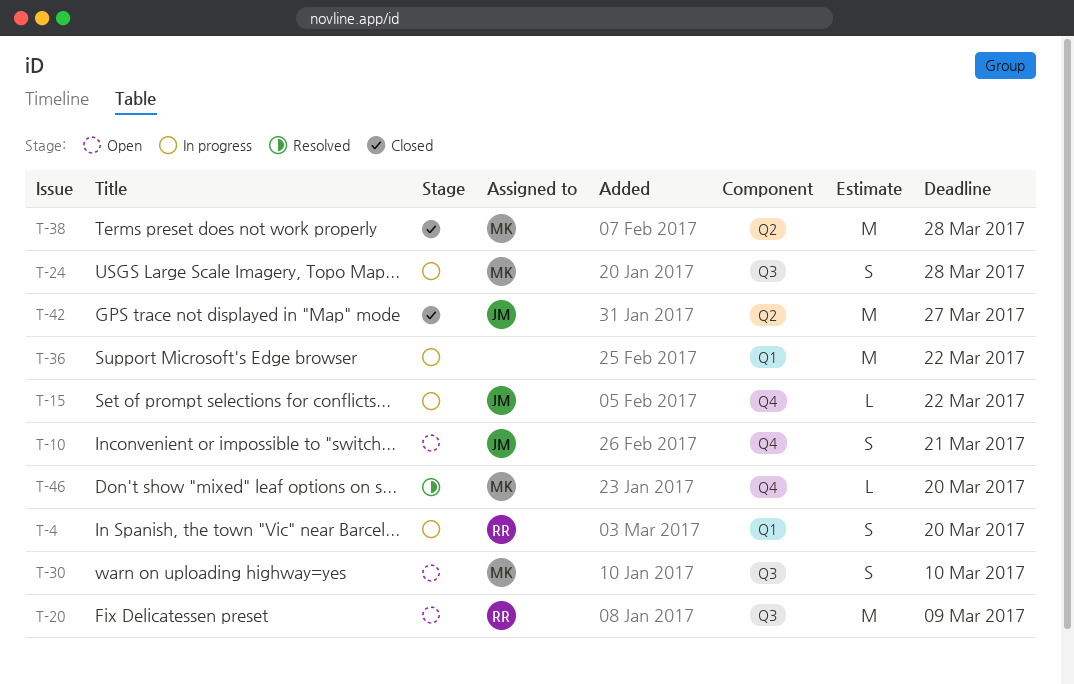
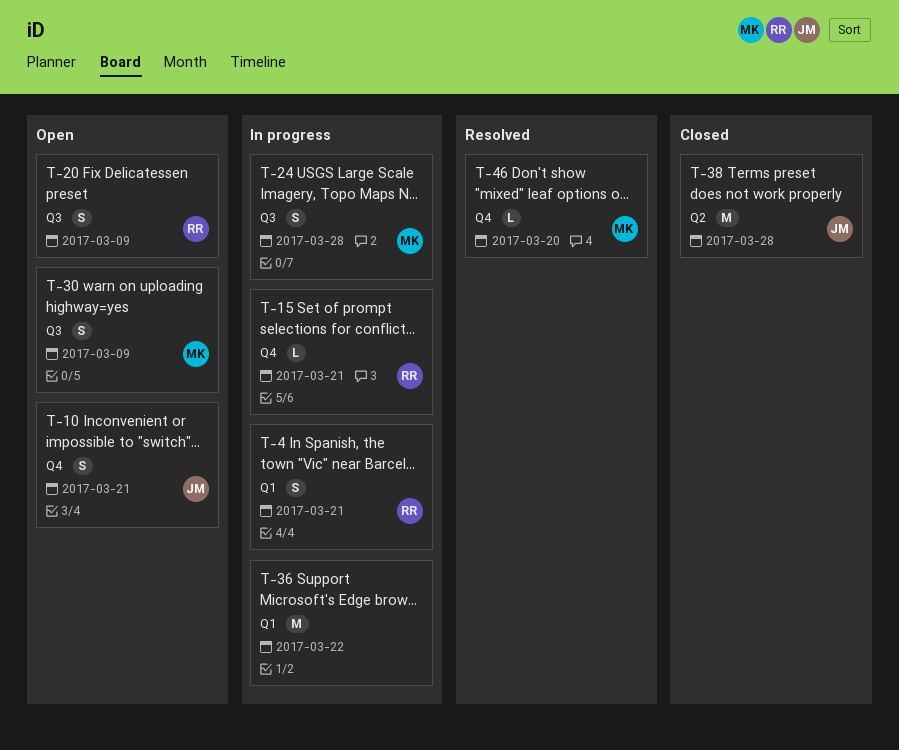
T-4, due: Mar 20 -> Mar 21
T-15, owner: JM -> RR
T-15, due: Mar 22 -> Mar 21
T-20, estimate: M -> S
T-30, due: Mar 10 -> Mar 9
T-38, owner: MK -> JM
T-42: present -> none

